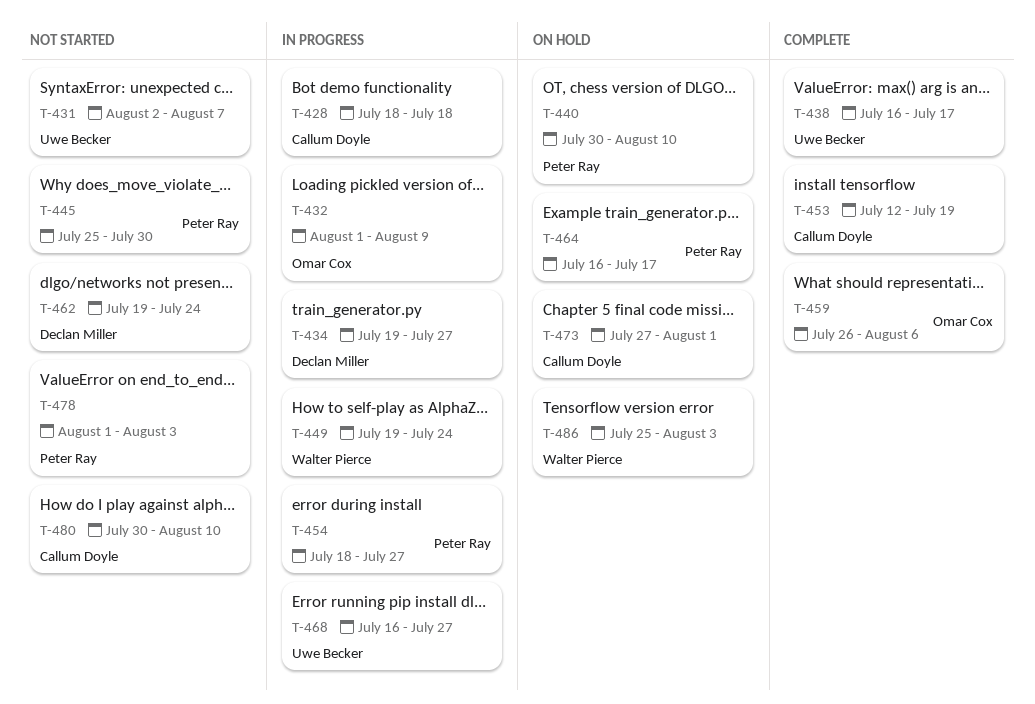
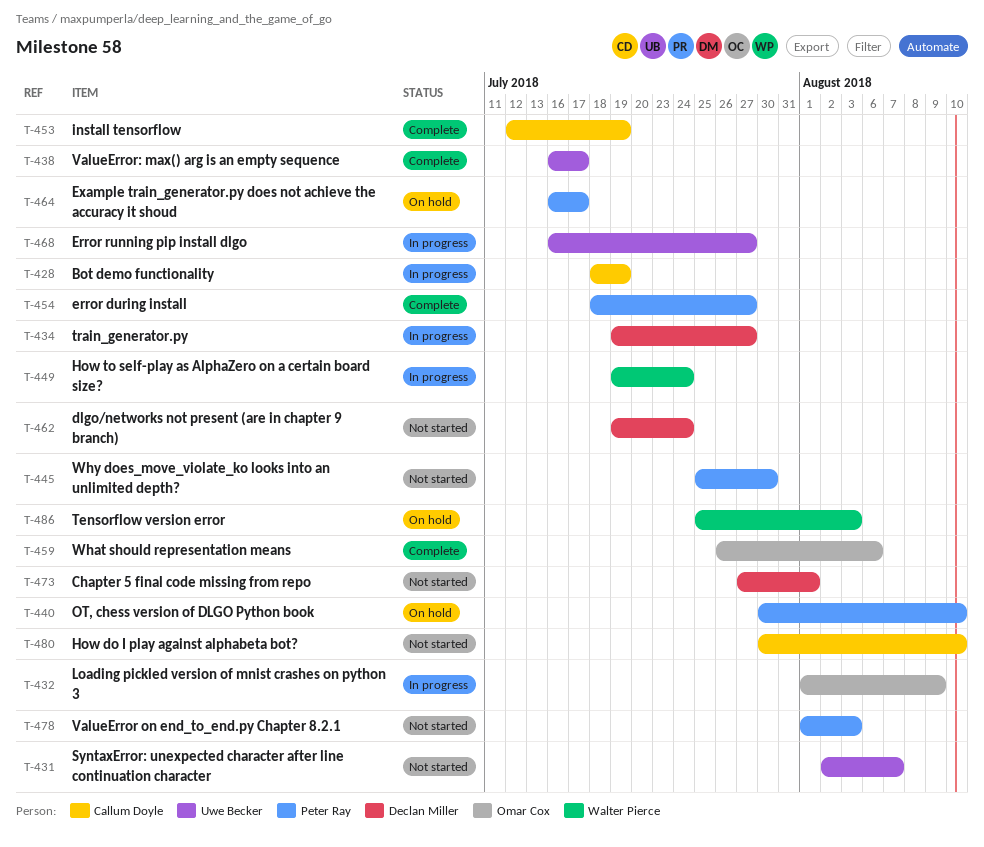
T-428, due: Jul 18 -> Jul 19
T-454, status: In progress -> Complete
T-473, status: On hold -> Not started
T-473, owner: Callum Doyle -> Declan Miller

